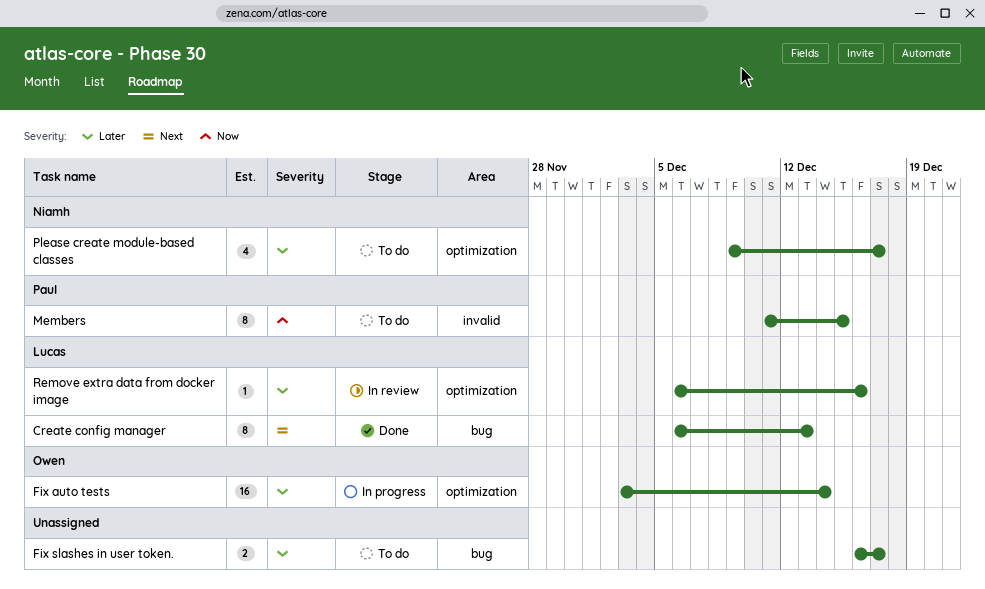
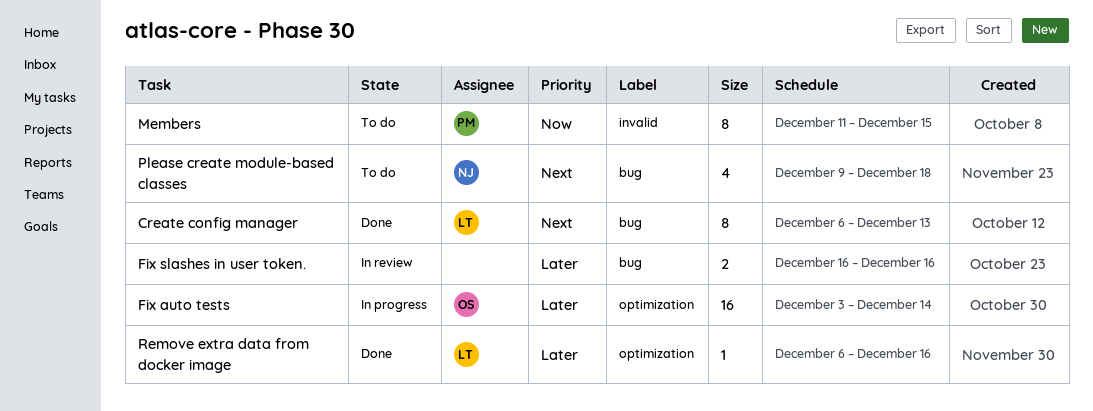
Fix slashes in user token., status: To do -> In review
Fix slashes in user token., due: Dec 17 -> Dec 16
Please create module-based classes, priority: Later -> Next
Please create module-based classes, label: optimization -> bug
Please create module-based classes, due: Dec 17 -> Dec 18
Remove extra data from docker image, status: In review -> Done

